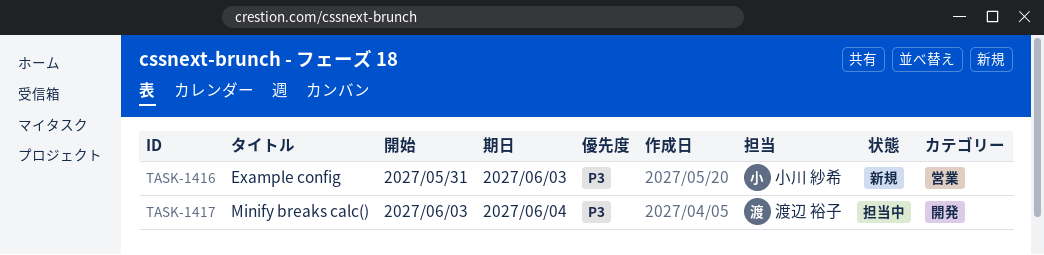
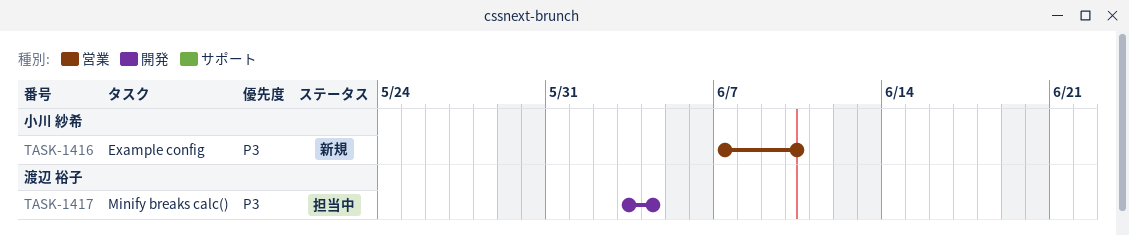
TASK-1416, start: May 31 -> Jun 7
TASK-1416, due: Jun 3 -> Jun 10

